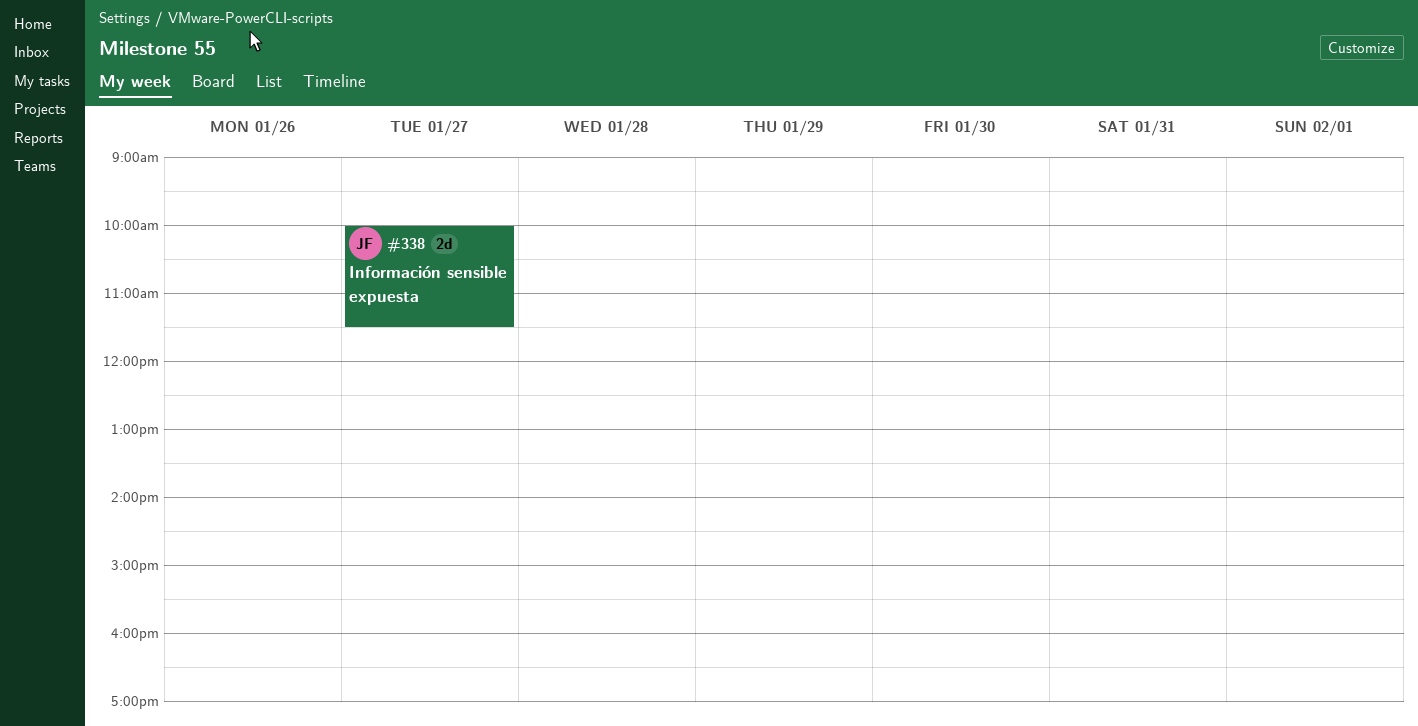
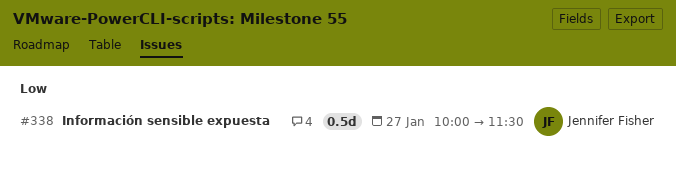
#338, estimate: 2d -> 0.5d

